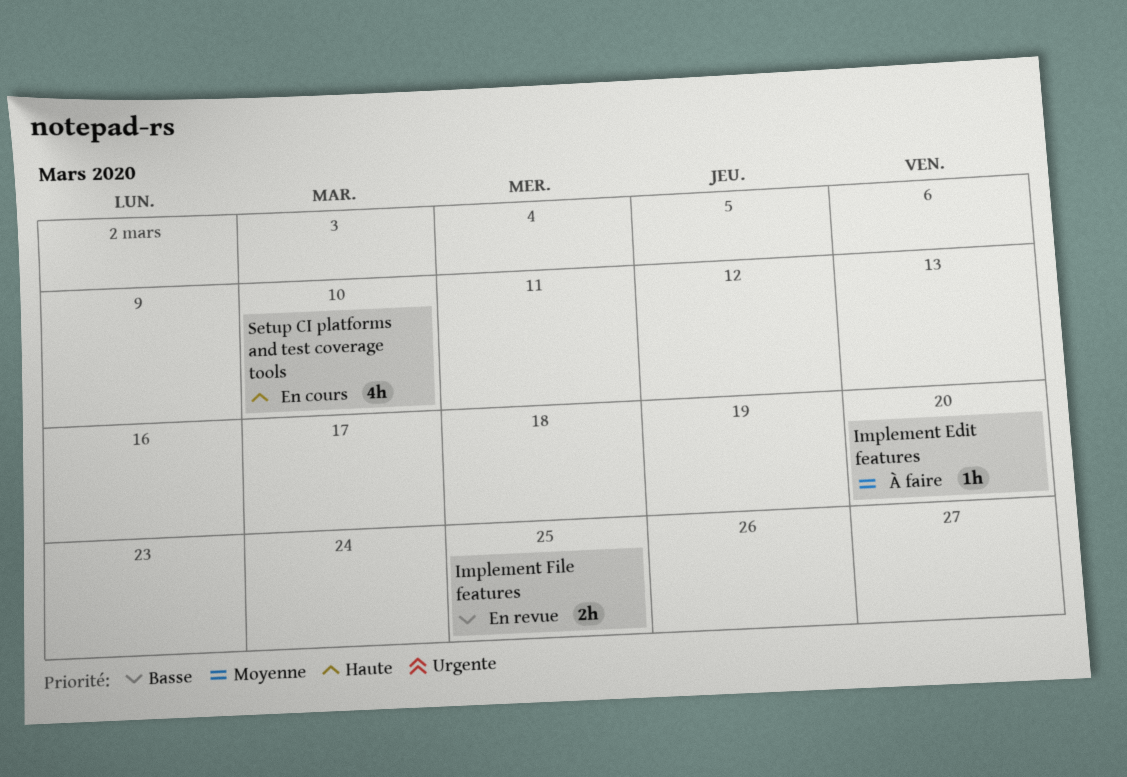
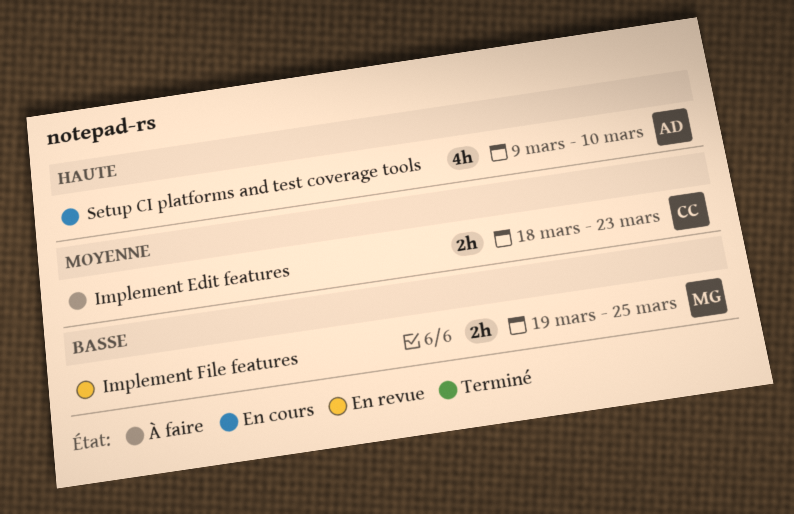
Implement Edit features, estimate: 1h -> 2h
Implement Edit features, due: Mar 20 -> Mar 23

